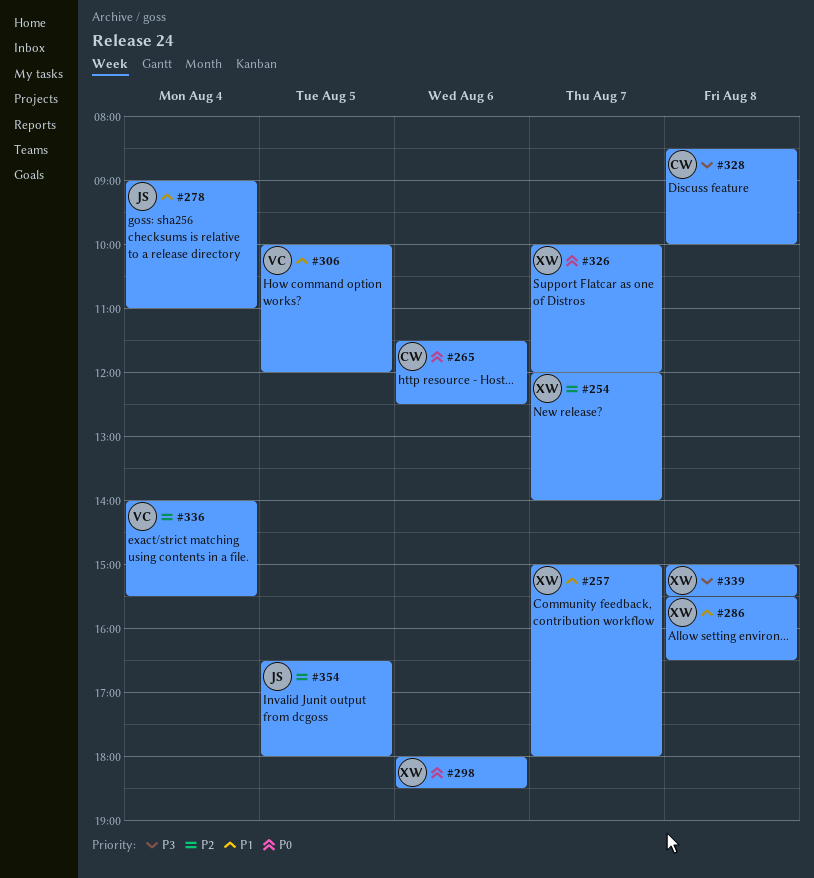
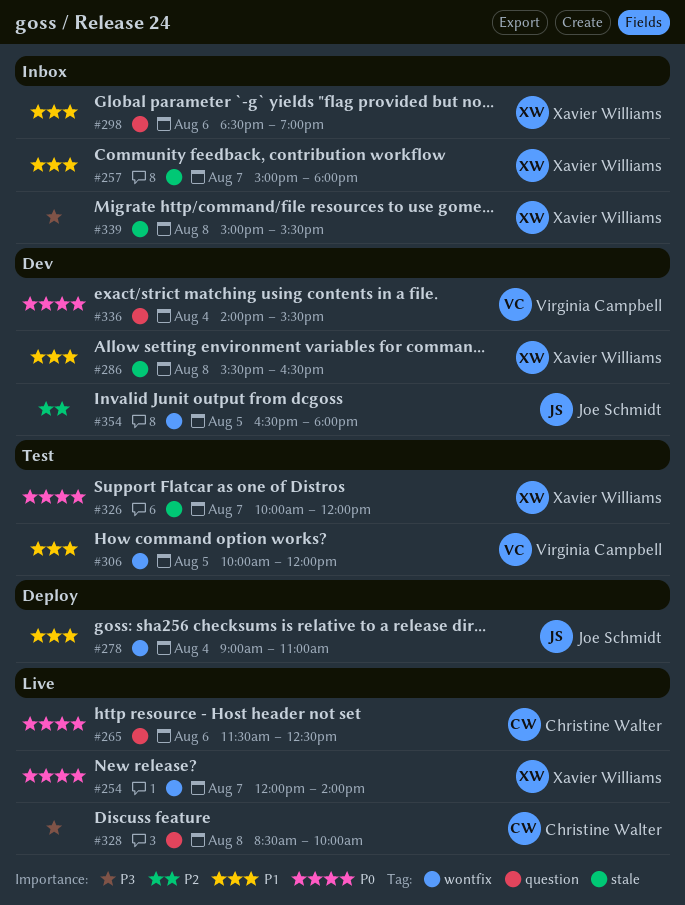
#254, priority: P2 -> P0
#298, priority: P0 -> P1
#298, begins: 18:00 -> 18:30
#298, ends: 18:30 -> 19:00
#336, priority: P2 -> P0

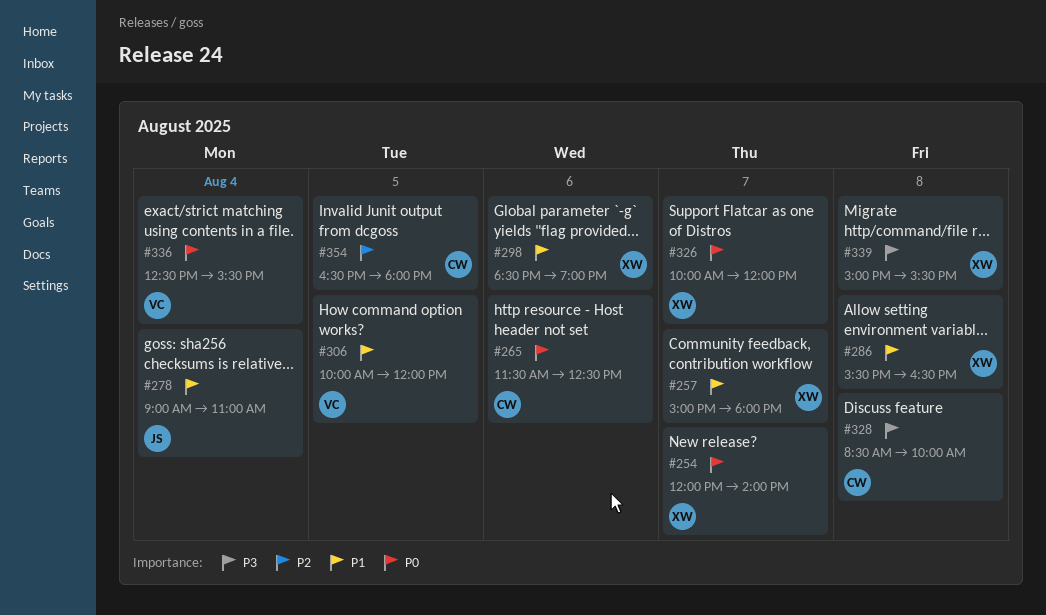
#336, begins: 14:00 -> 12:30
#354, owner: Joe Schmidt -> Christine Walter

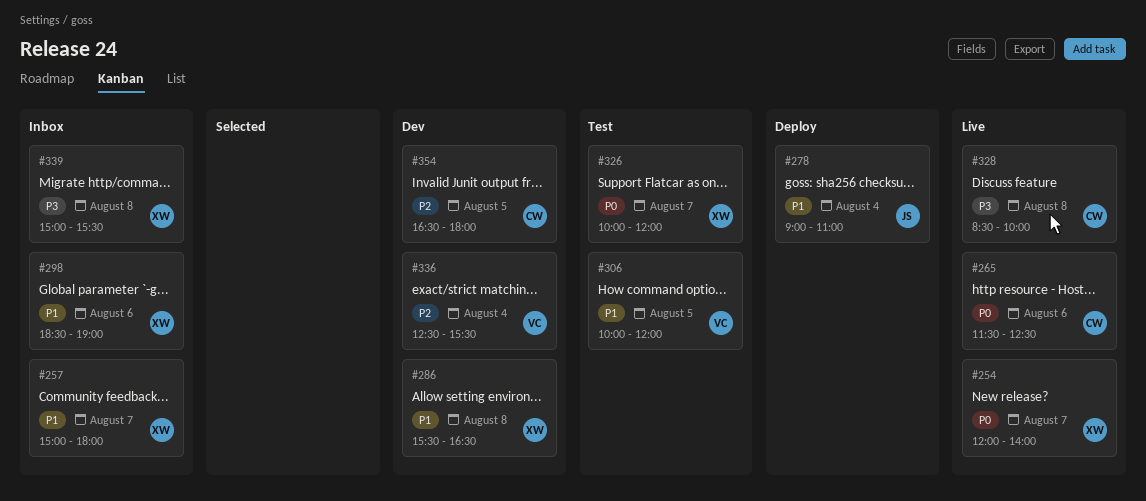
#336, priority: P0 -> P2

